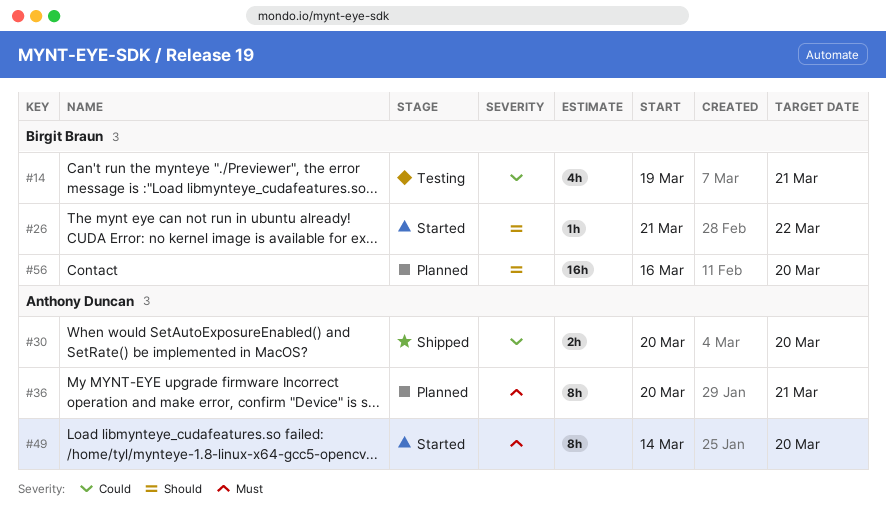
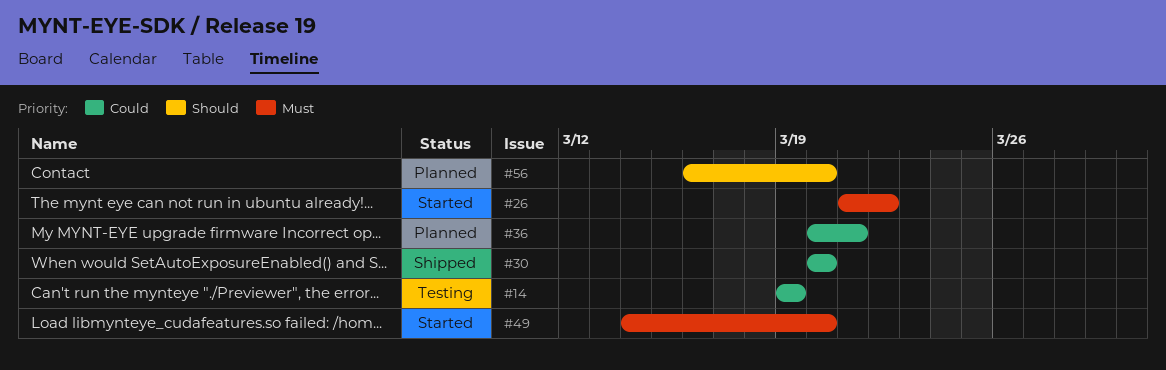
#14, due: Mar 21 -> Mar 19
#26, priority: Should -> Must
#36, priority: Must -> Could

